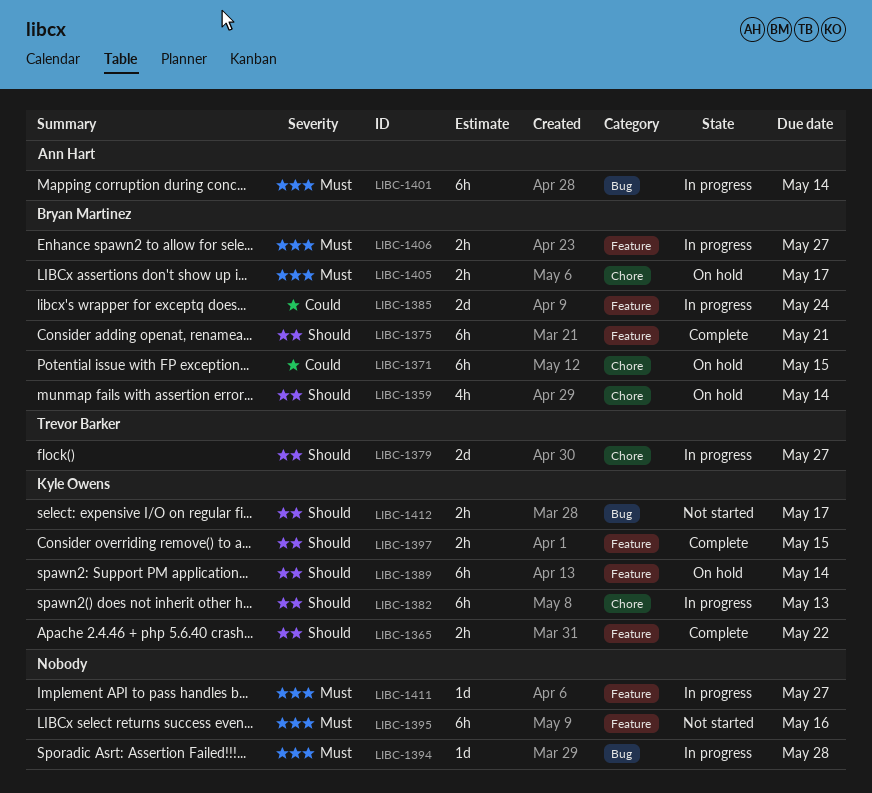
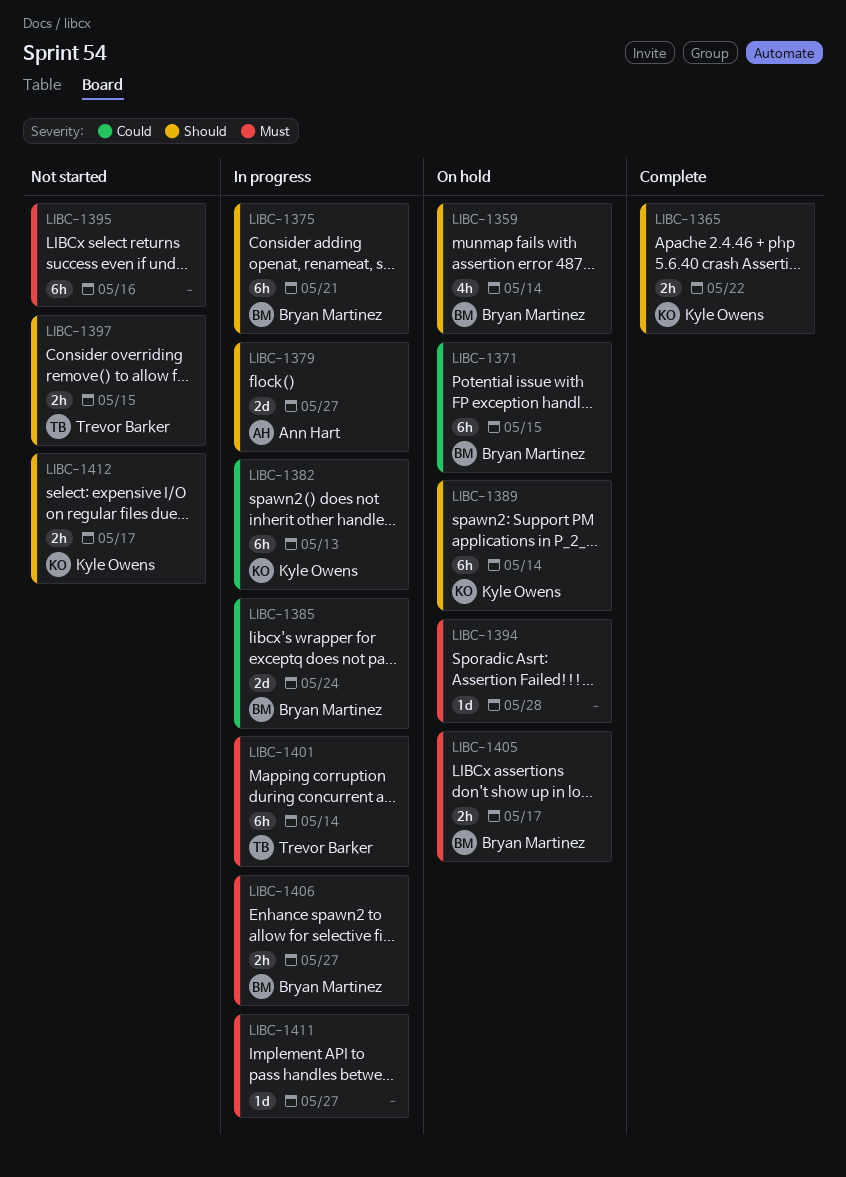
LIBC-1375, status: Complete -> In progress
LIBC-1379, owner: Trevor Barker -> Ann Hart
LIBC-1382, priority: Should -> Could
LIBC-1394, status: In progress -> On hold
LIBC-1397, status: Complete -> Not started
LIBC-1397, owner: Kyle Owens -> Trevor Barker
LIBC-1401, owner: Ann Hart -> Trevor Barker

